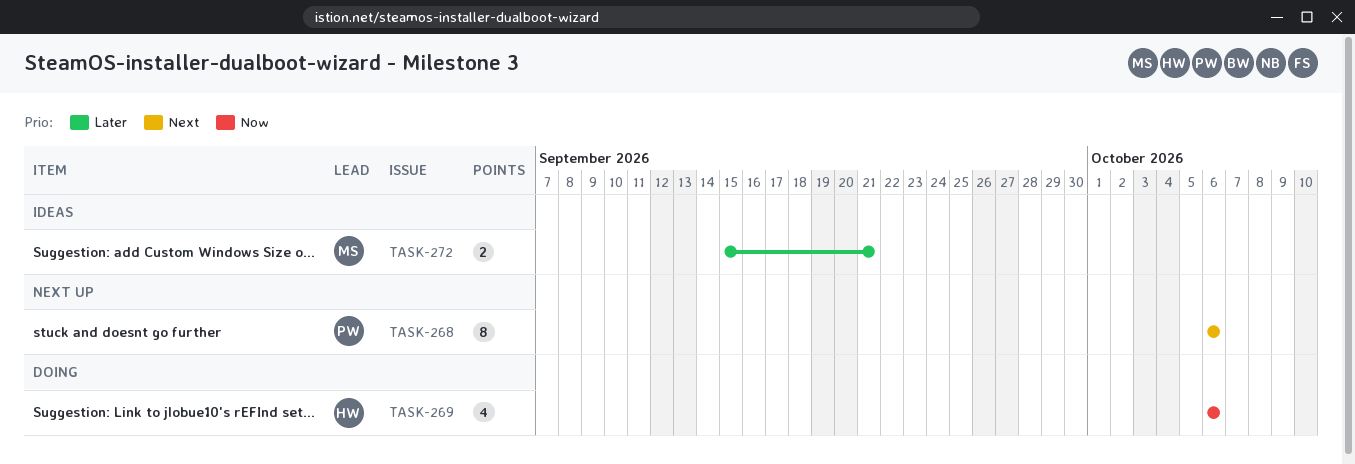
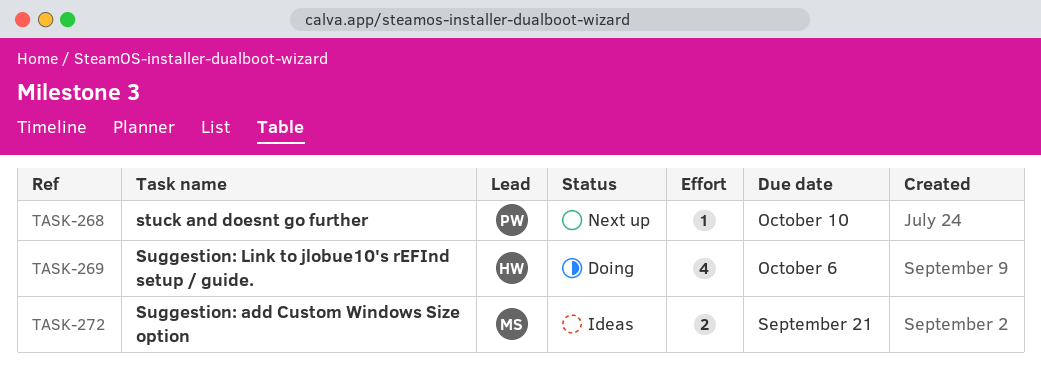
TASK-268, estimate: 8 -> 1
TASK-268, due: Oct 6 -> Oct 10

